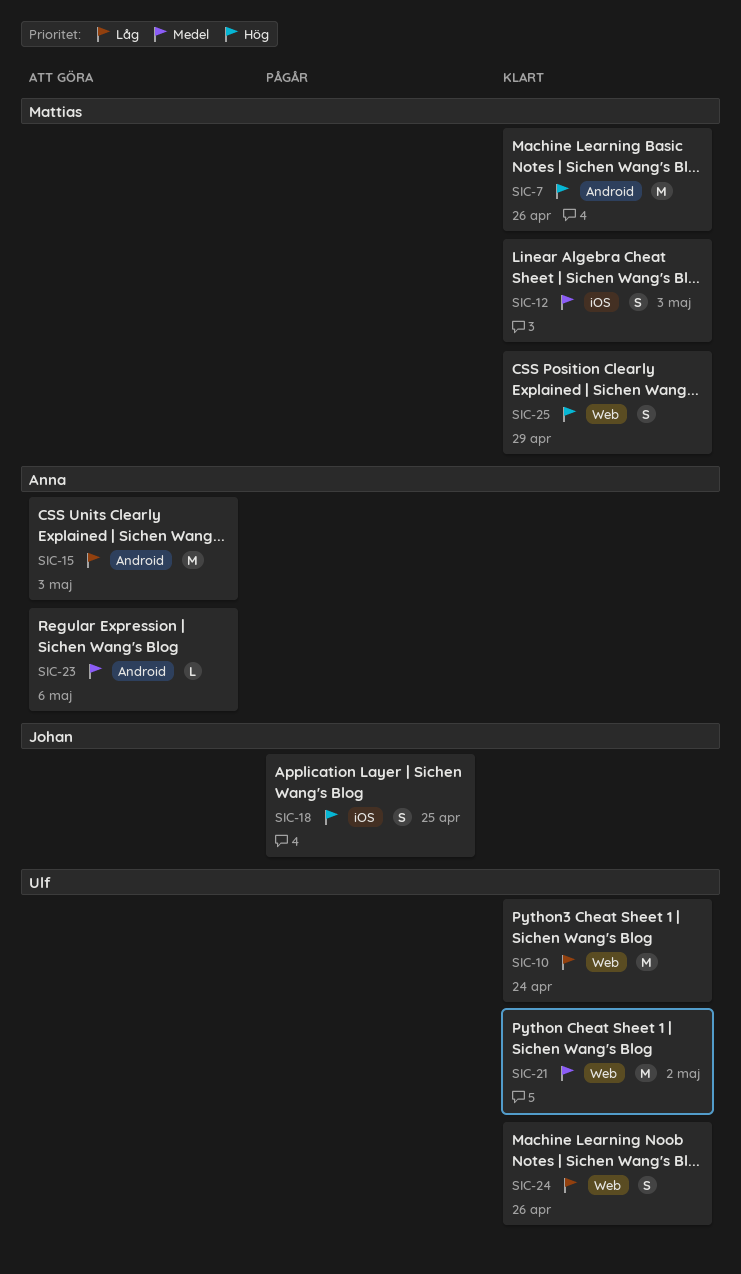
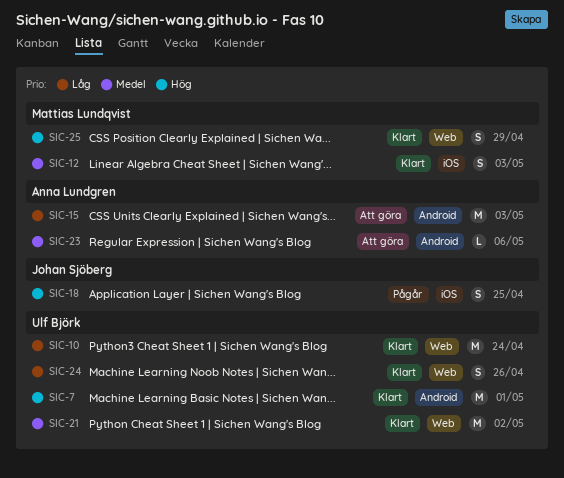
SIC-7, owner: Mattias Lundqvist -> Ulf Björk
SIC-7, due: Apr 26 -> May 1

